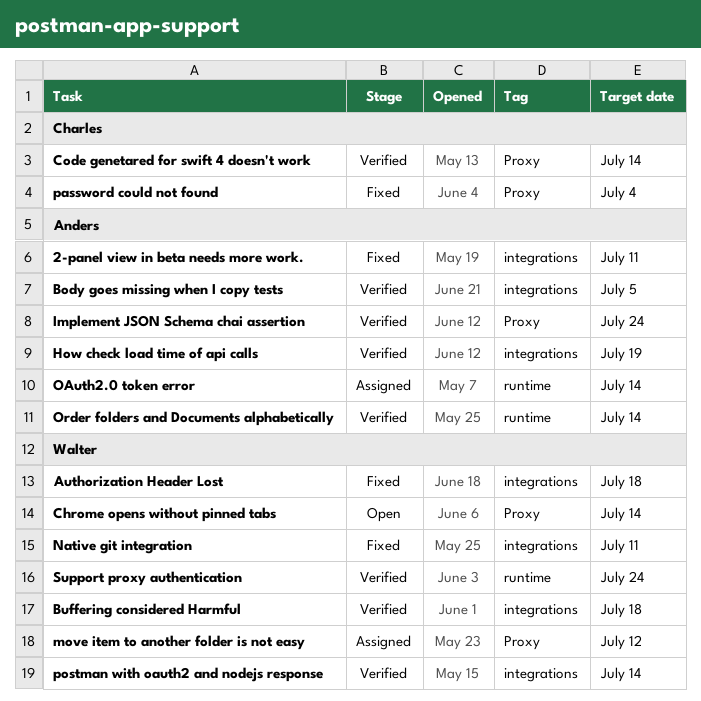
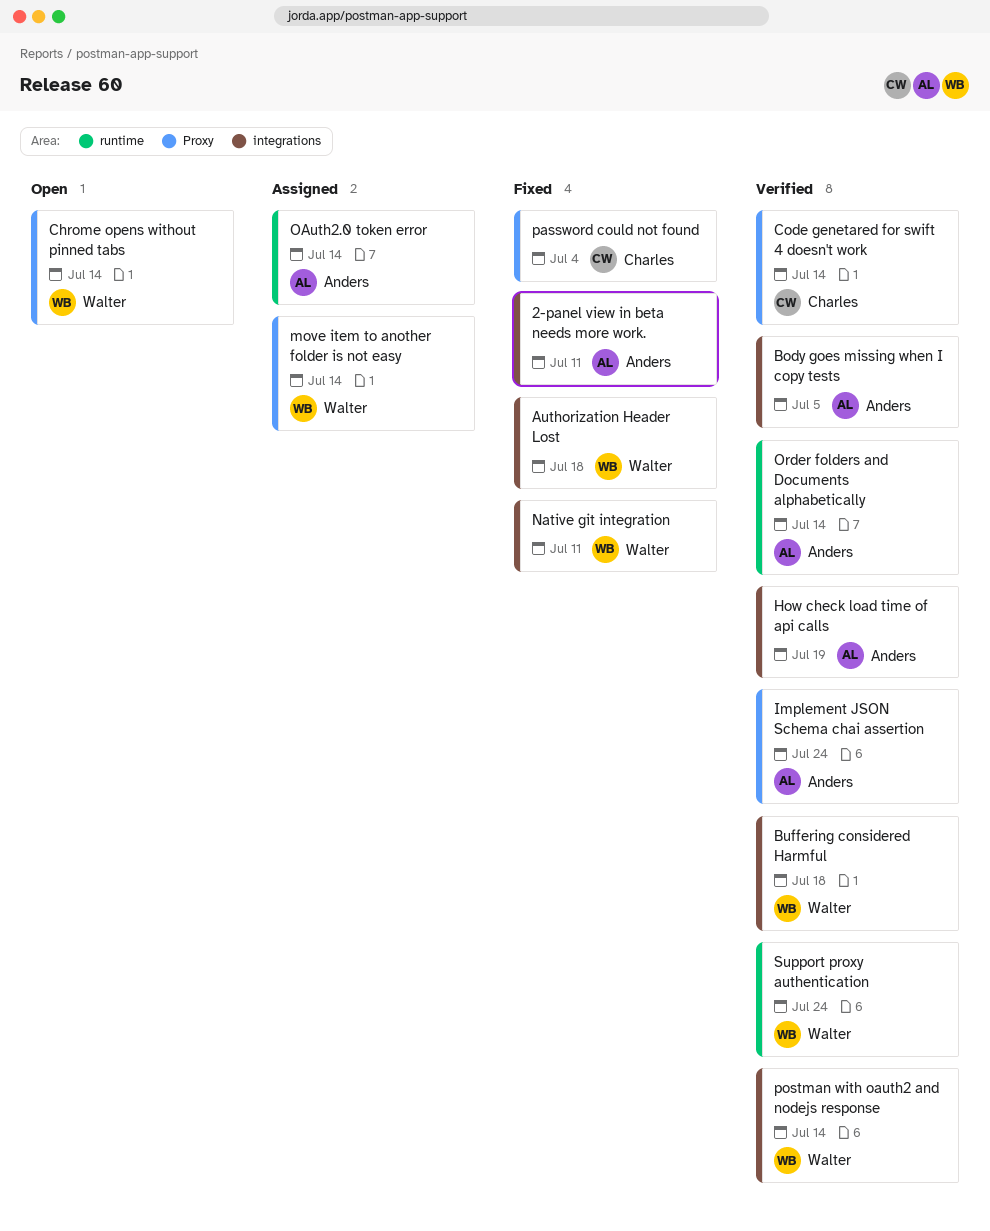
move item to another folder is not easy, due: Jul 12 -> Jul 14

